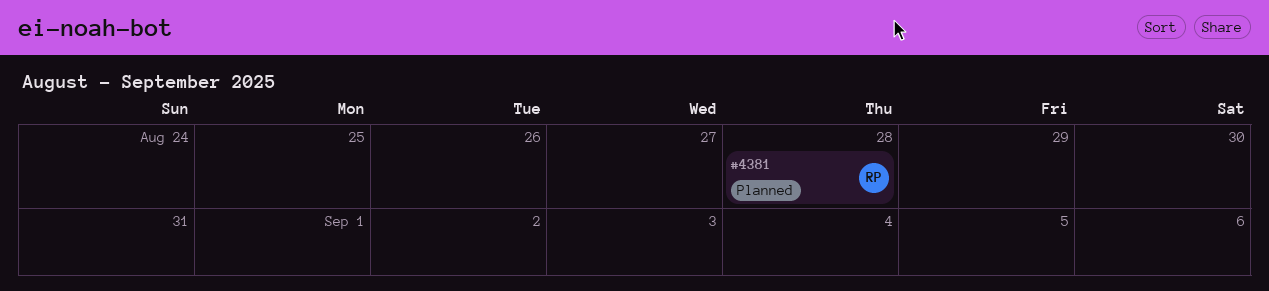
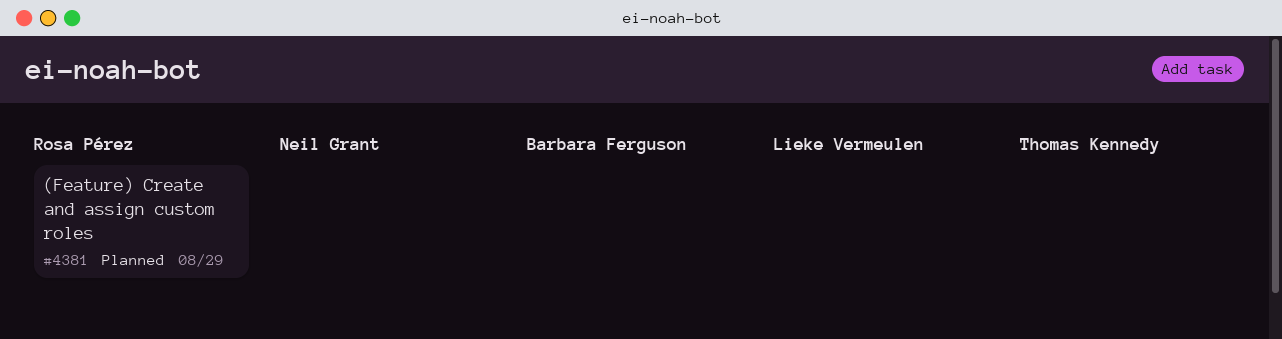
#4381, due: Aug 28 -> Aug 29

